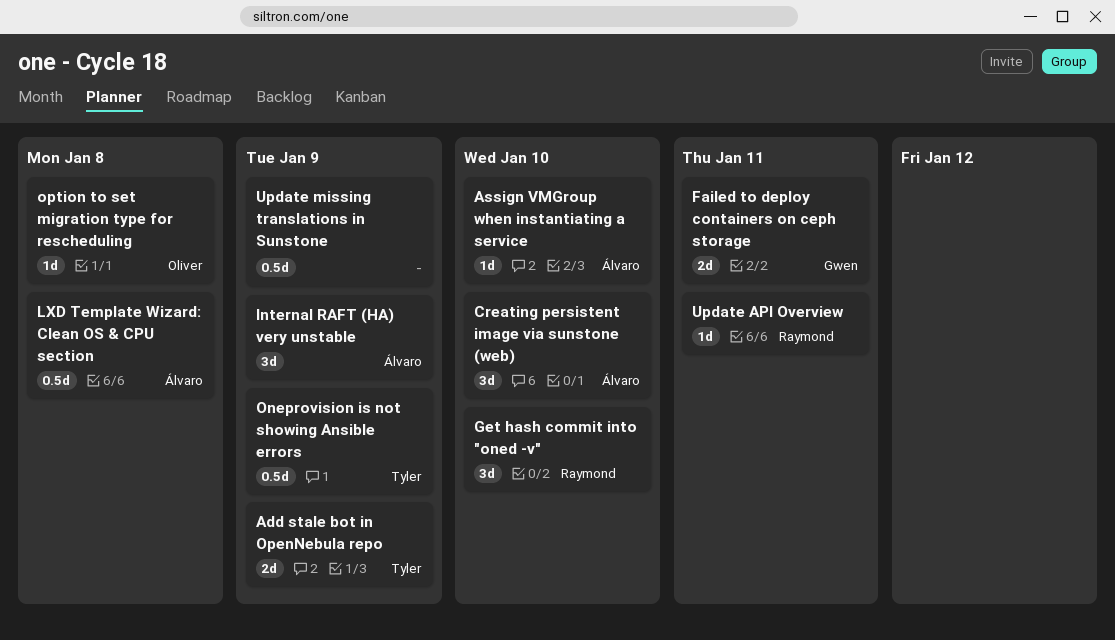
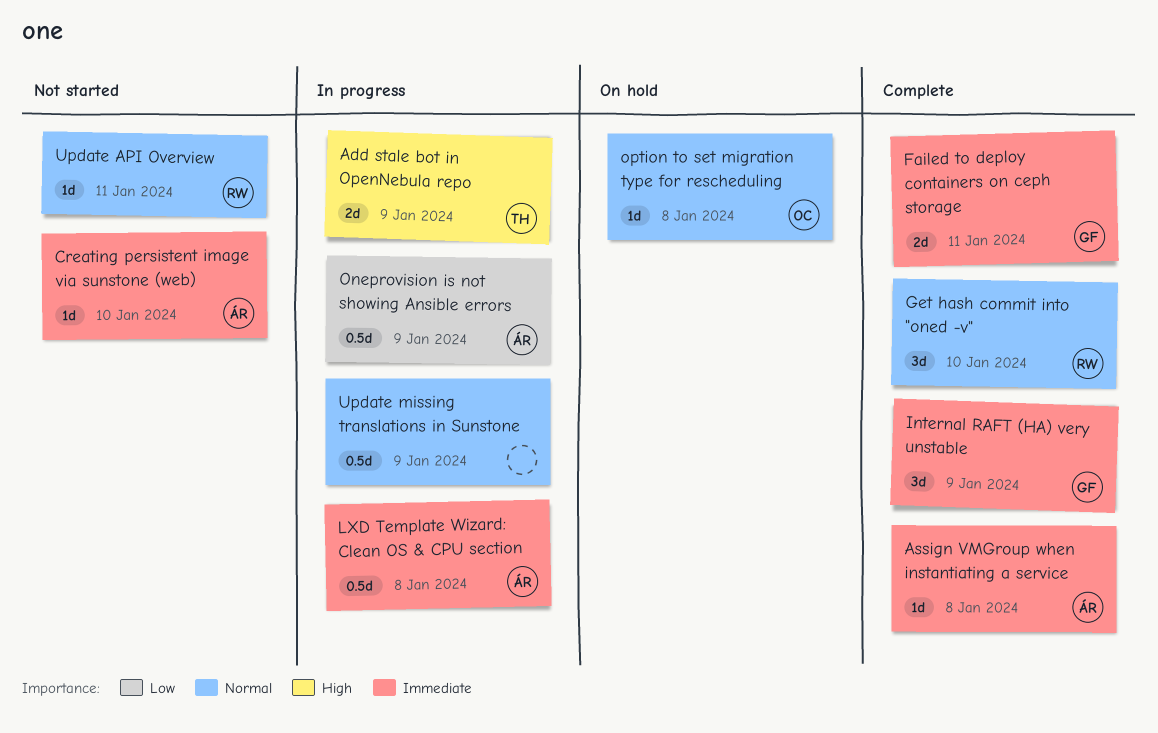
Assign VMGroup when instantiating a service, due: Jan 10 -> Jan 8
Creating persistent image via sunstone (web), estimate: 3d -> 1d
Internal RAFT (HA) very unstable, owner: Álvaro -> Gwen
Oneprovision is not showing Ansible errors, owner: Tyler -> Álvaro

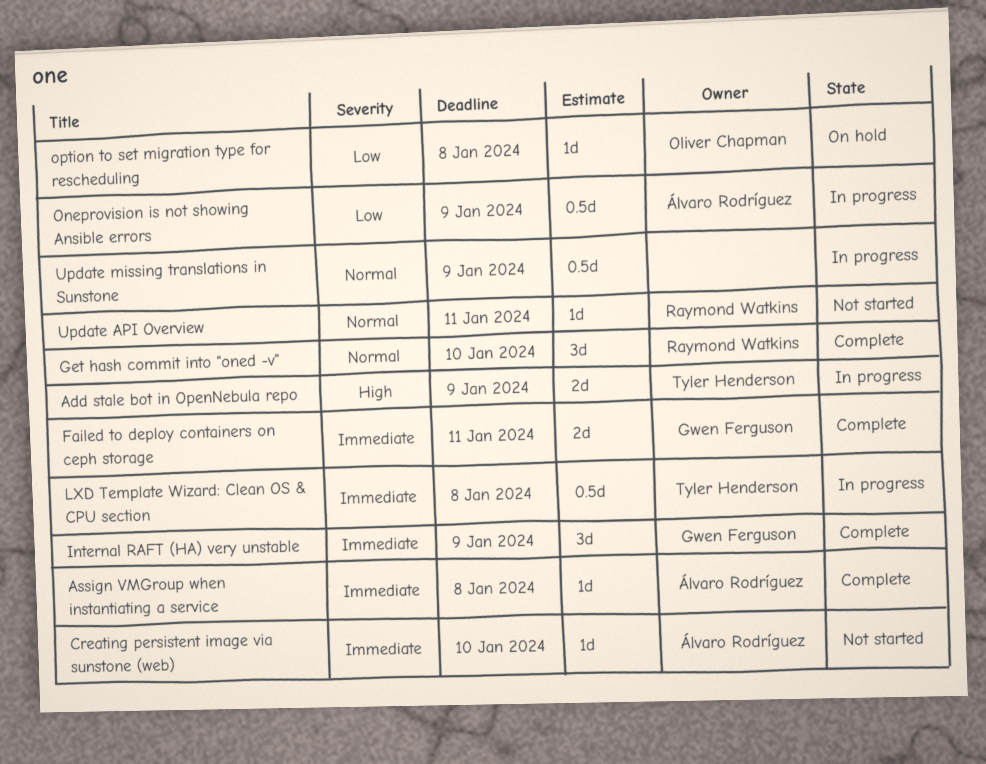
LXD Template Wizard: Clean OS & CPU section, owner: Álvaro Rodríguez -> Tyler Henderson
option to set migration type for rescheduling, priority: Normal -> Low

